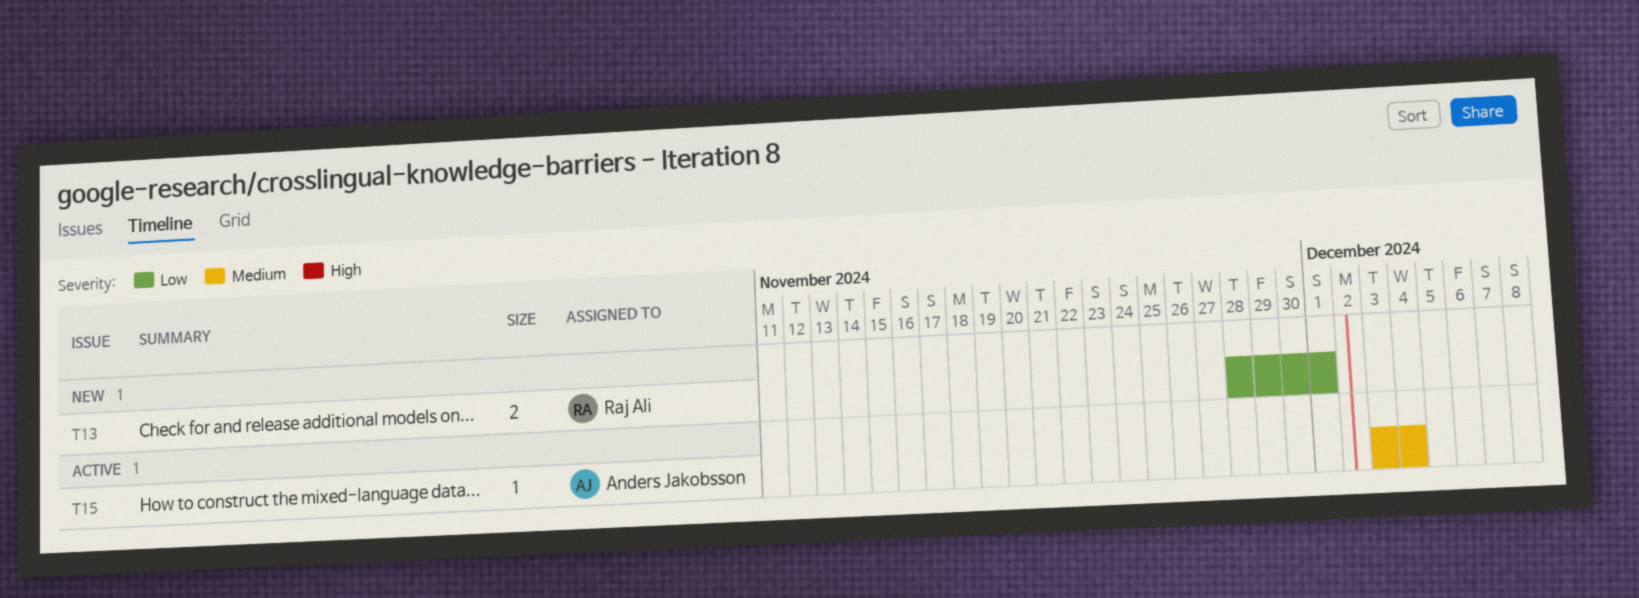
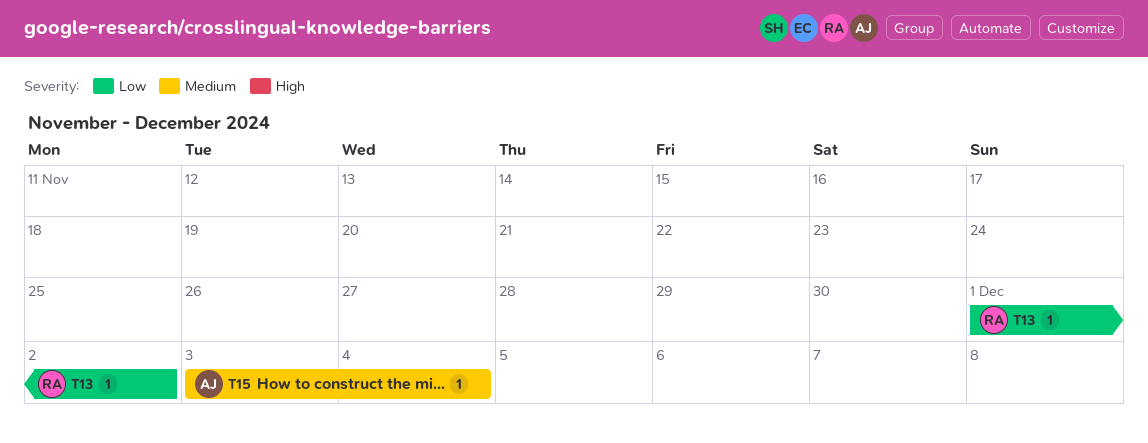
T13, estimate: 2 -> 1
T13, start: Nov 28 -> Dec 1
T13, due: Dec 1 -> Dec 2

